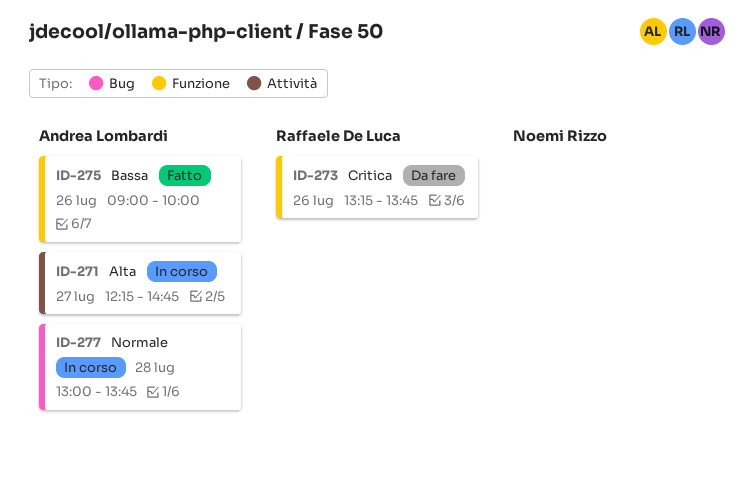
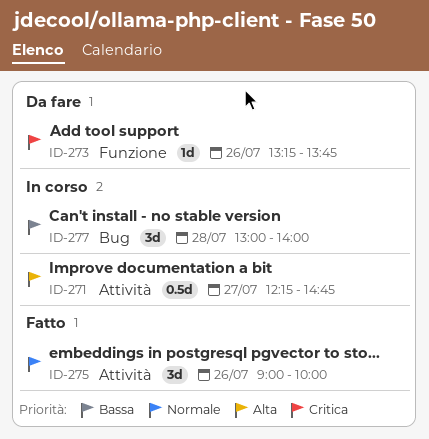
ID-275, priority: Bassa -> Normale
ID-275, label: Funzione -> Attività
ID-277, priority: Normale -> Bassa
ID-277, ends: 13:45 -> 14:00

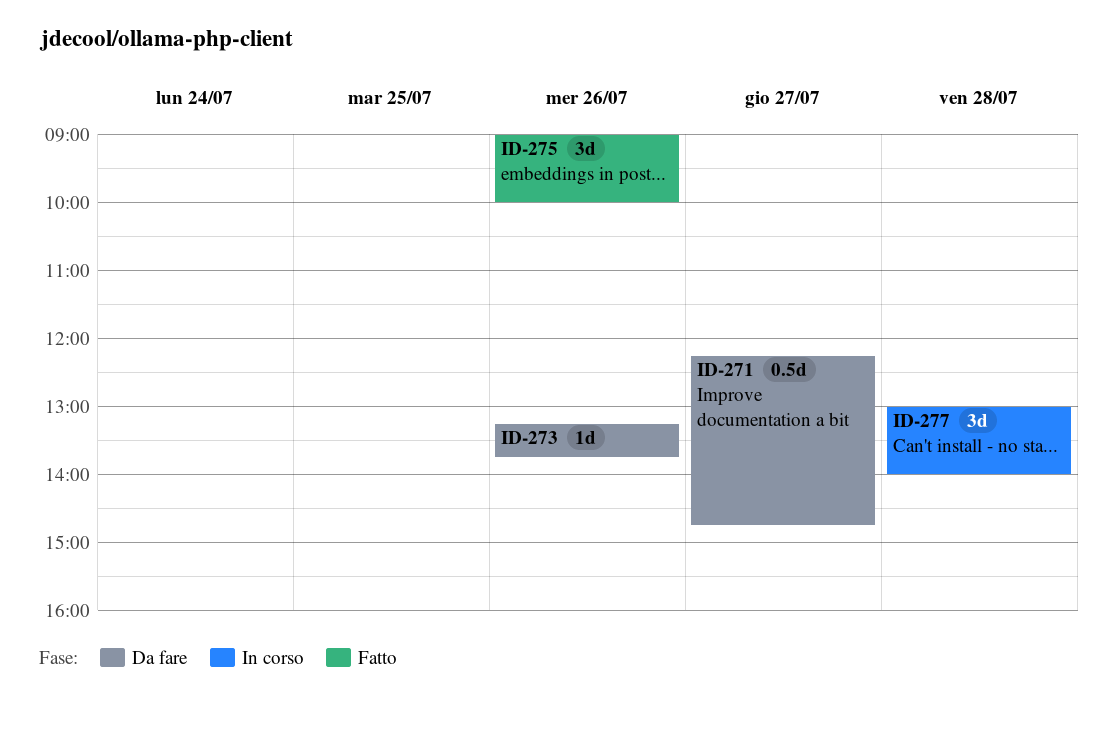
ID-271, status: In corso -> Da fare

